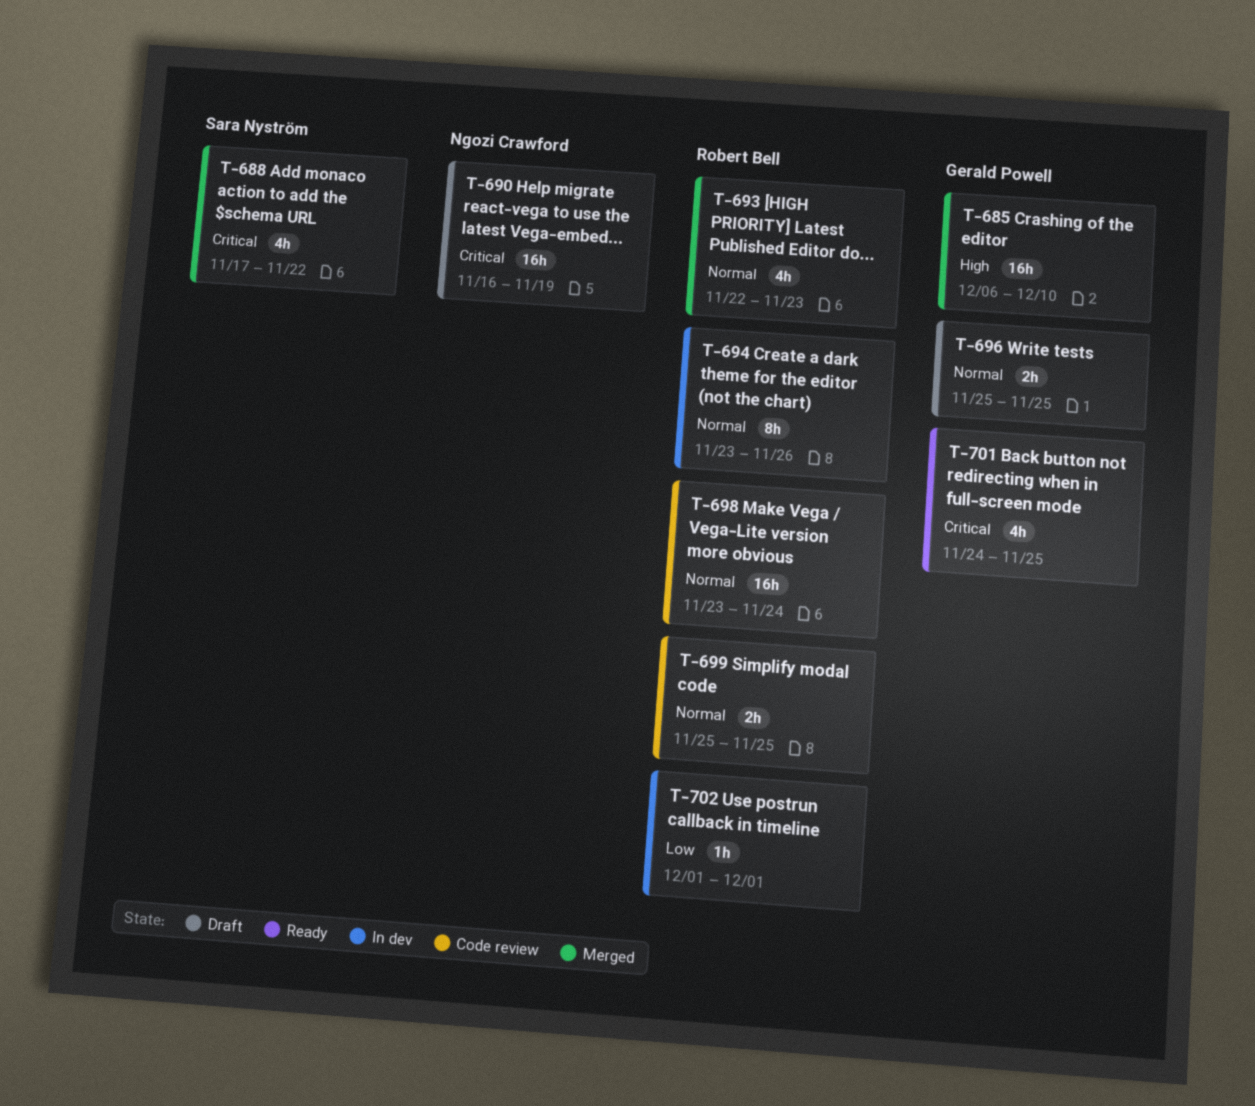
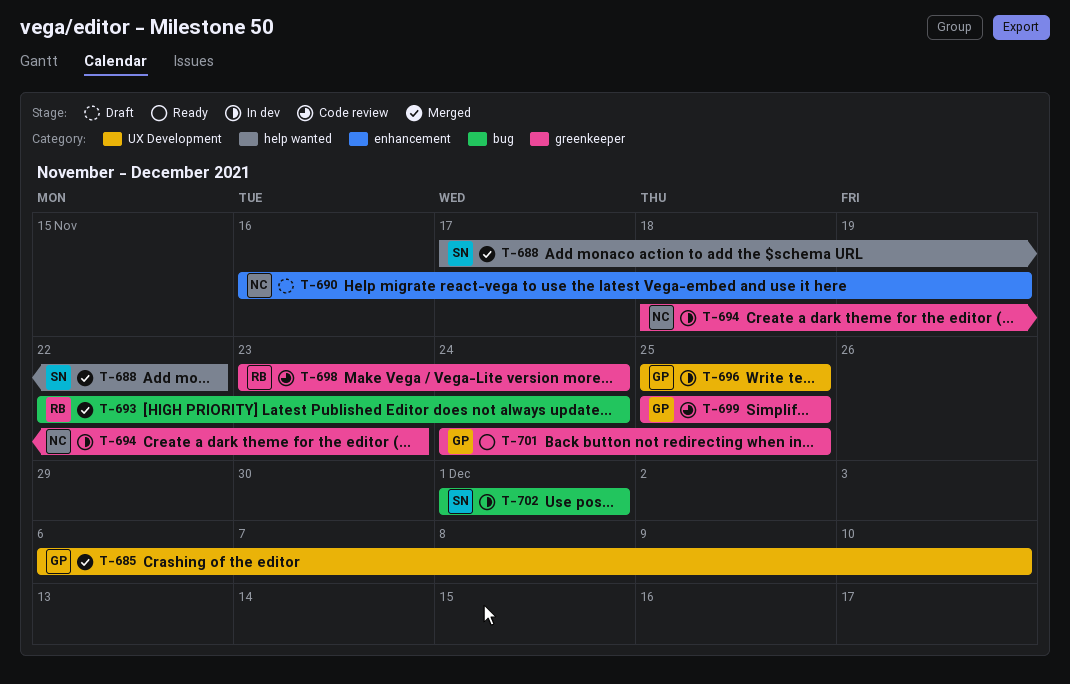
T-693, due: Nov 23 -> Nov 24
T-694, owner: Robert Bell -> Ngozi Crawford
T-694, start: Nov 23 -> Nov 18
T-694, due: Nov 26 -> Nov 23
T-696, status: Draft -> In dev
T-699, owner: Robert Bell -> Gerald Powell
T-702, owner: Robert Bell -> Sara Nyström

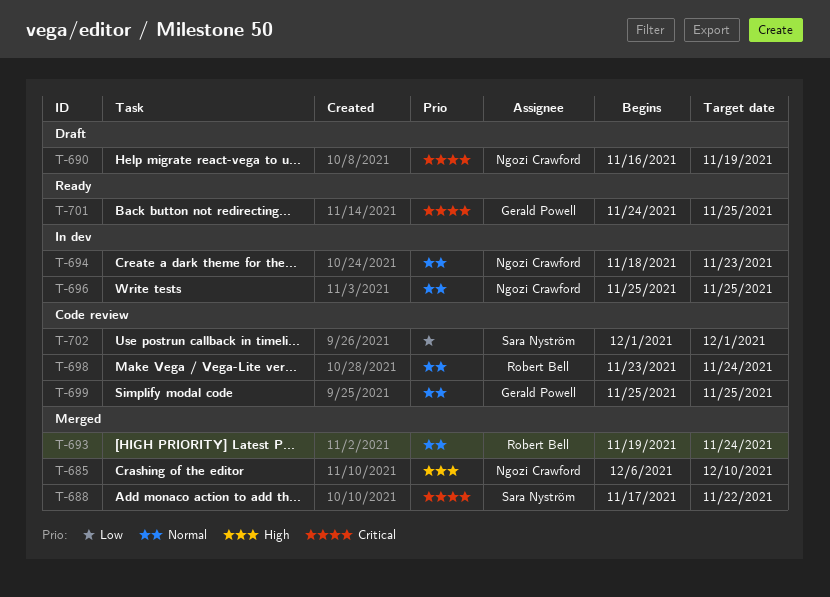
T-685, owner: Gerald Powell -> Ngozi Crawford
T-693, start: Nov 22 -> Nov 19
T-696, owner: Gerald Powell -> Ngozi Crawford
T-702, status: In dev -> Code review

